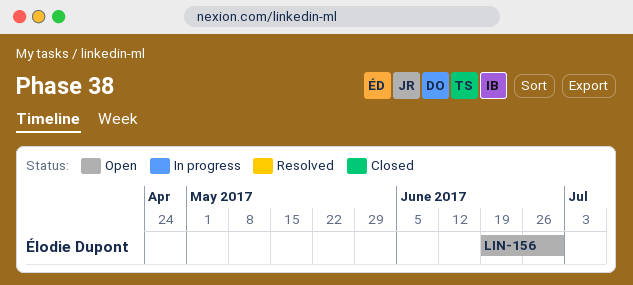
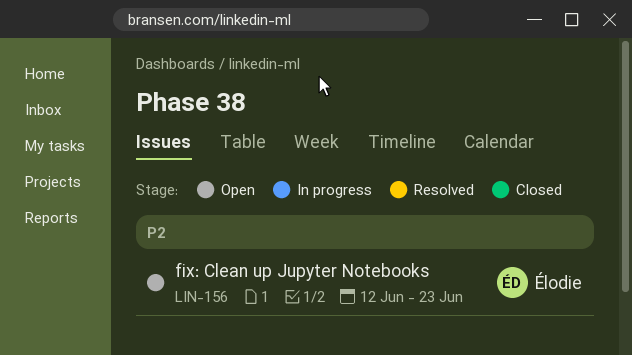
LIN-156, start: Jun 19 -> Jun 12
LIN-156, due: Jun 30 -> Jun 23

